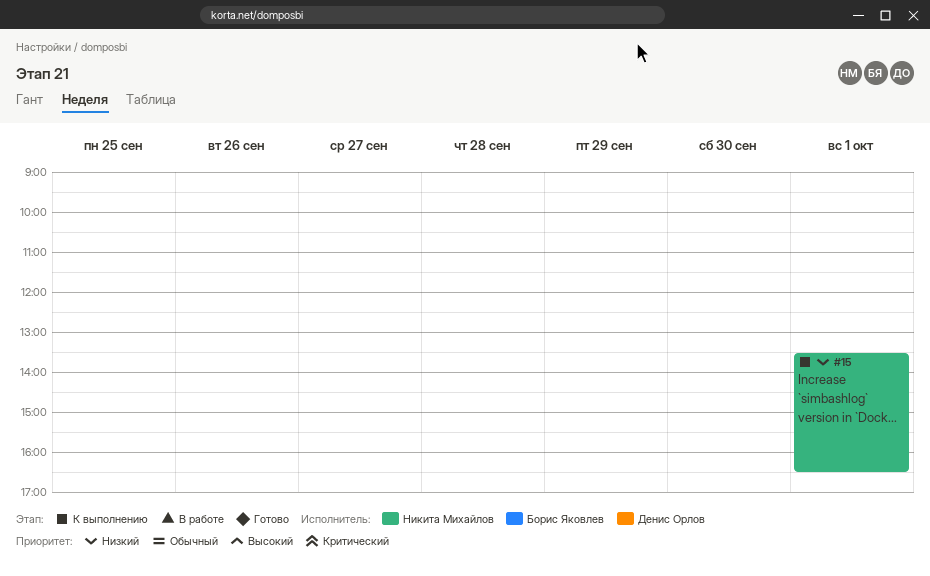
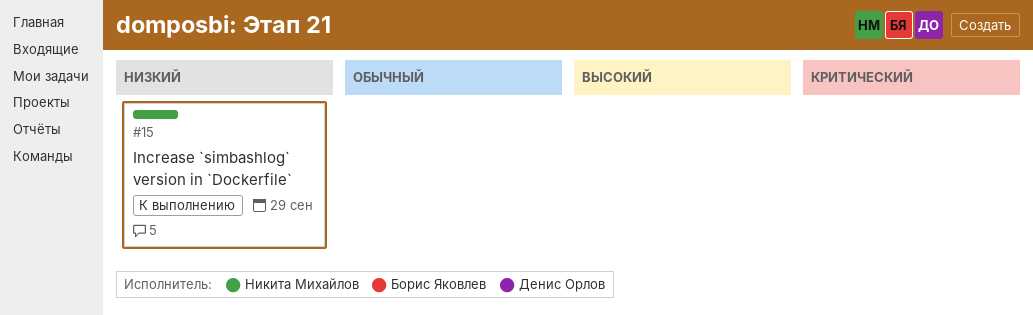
#15, day: Oct 1 -> Sep 29

